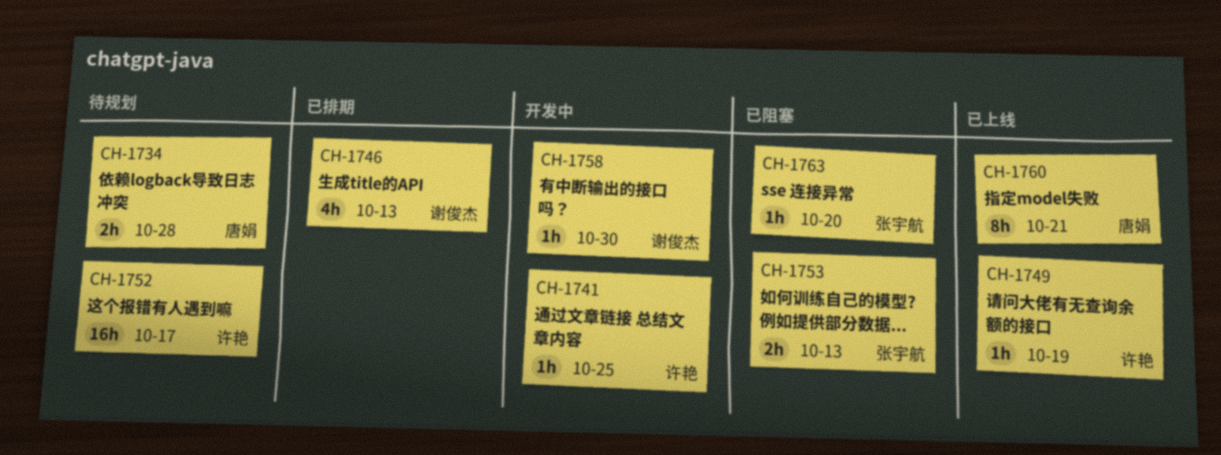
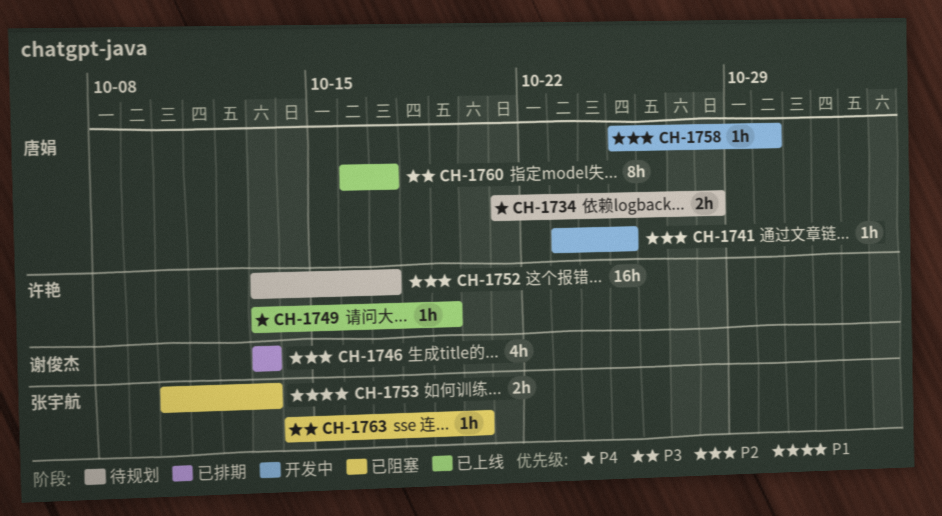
CH-1741, owner: 许艳 -> 唐娟
CH-1758, owner: 谢俊杰 -> 唐娟
CH-1760, due: Oct 21 -> Oct 17

